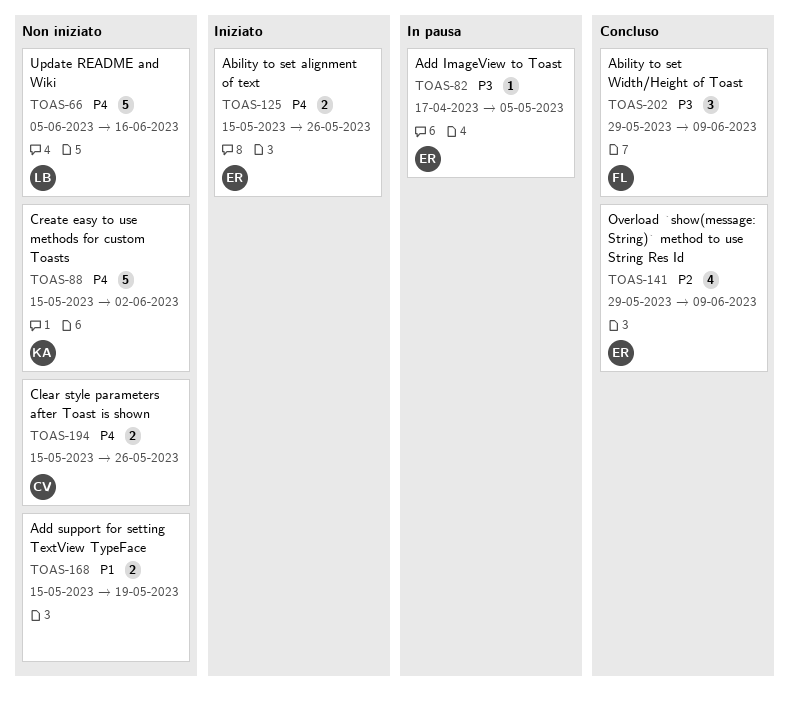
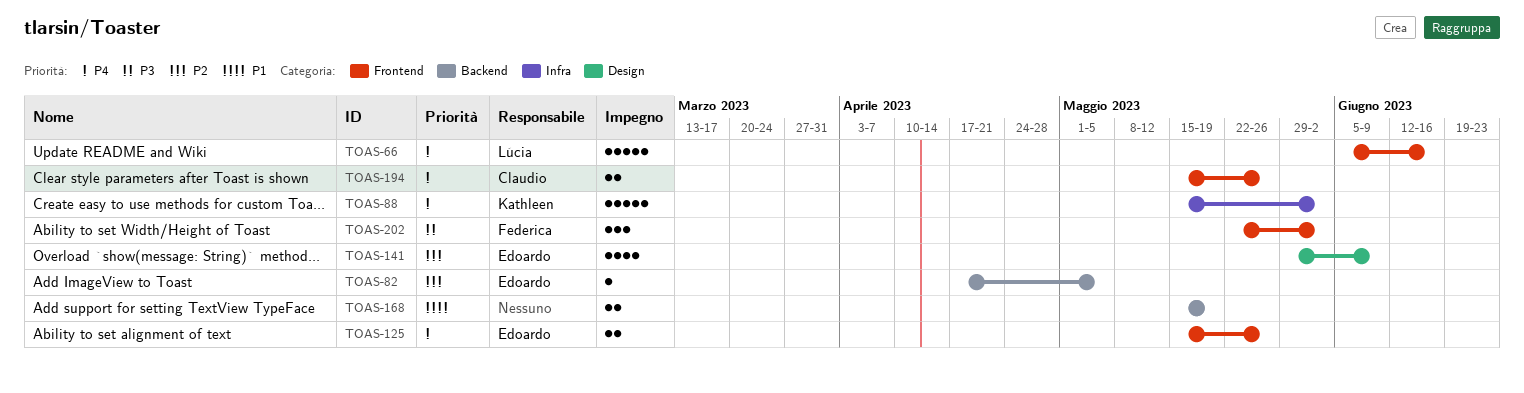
TOAS-82, priority: P3 -> P2
TOAS-202, start: May 29 -> May 22
TOAS-202, due: Jun 9 -> Jun 2

